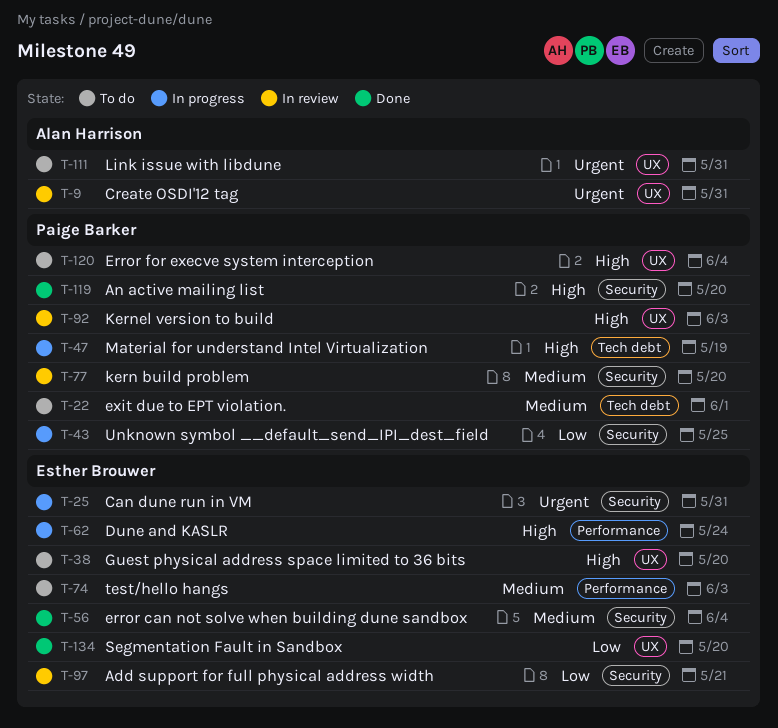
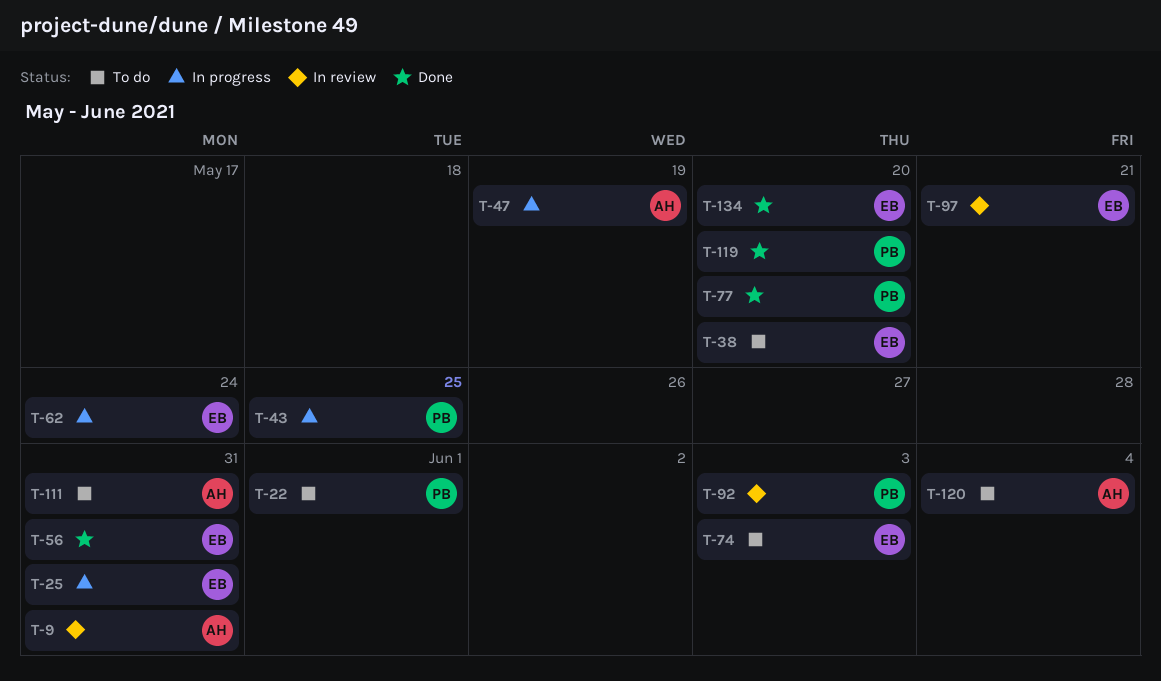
T-47, owner: Paige Barker -> Alan Harrison
T-56, due: Jun 4 -> May 31
T-77, status: In review -> Done
T-120, owner: Paige Barker -> Alan Harrison

